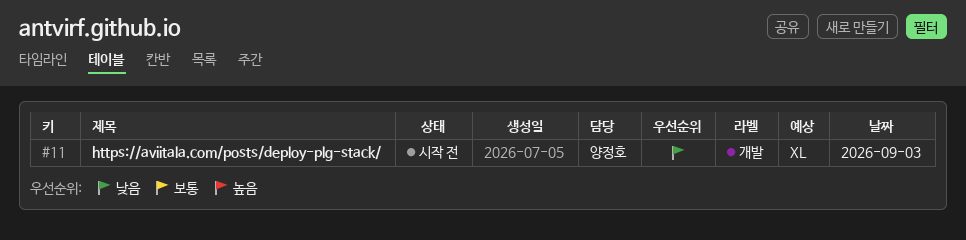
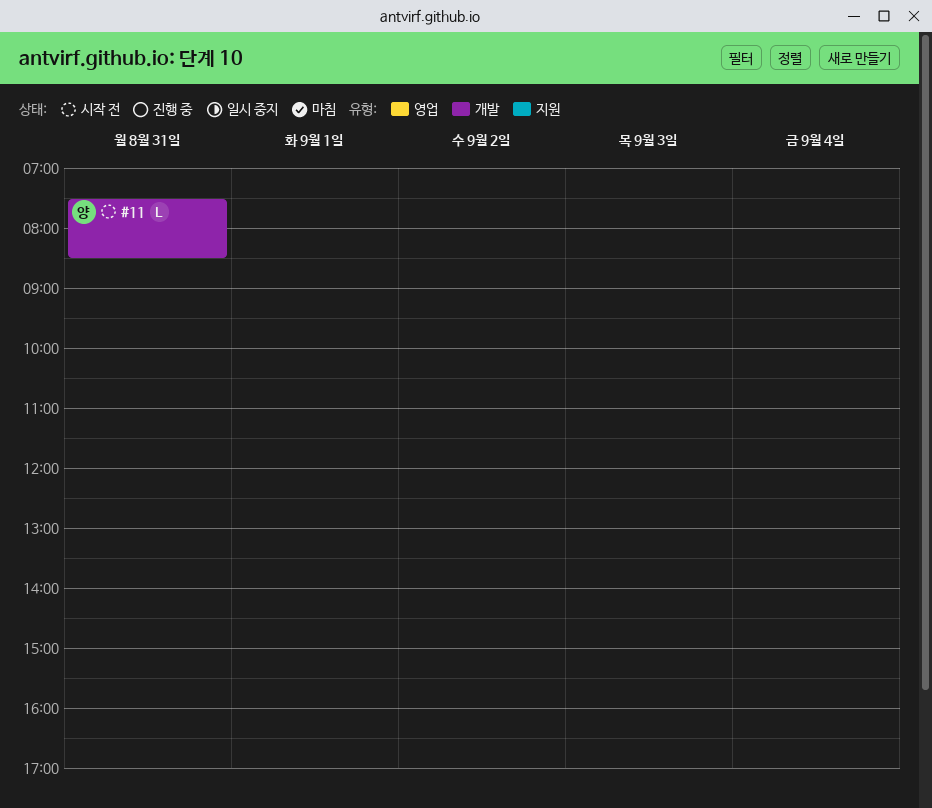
#11, estimate: XL -> L
#11, day: Sep 3 -> Aug 31

